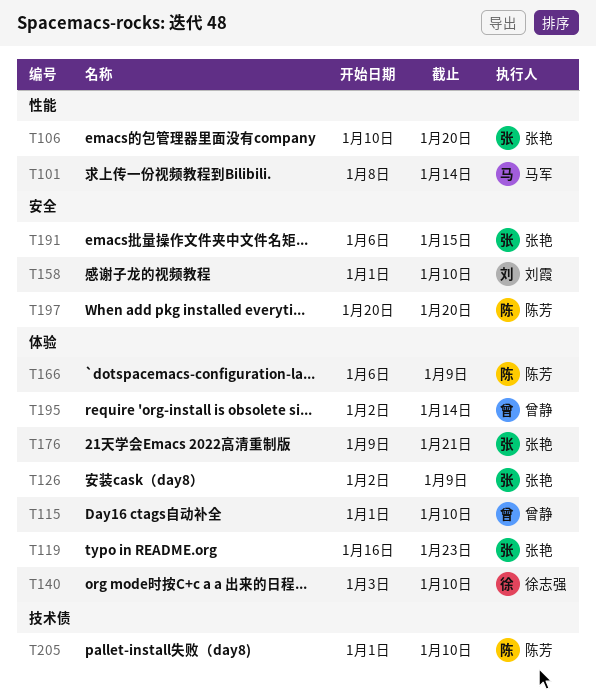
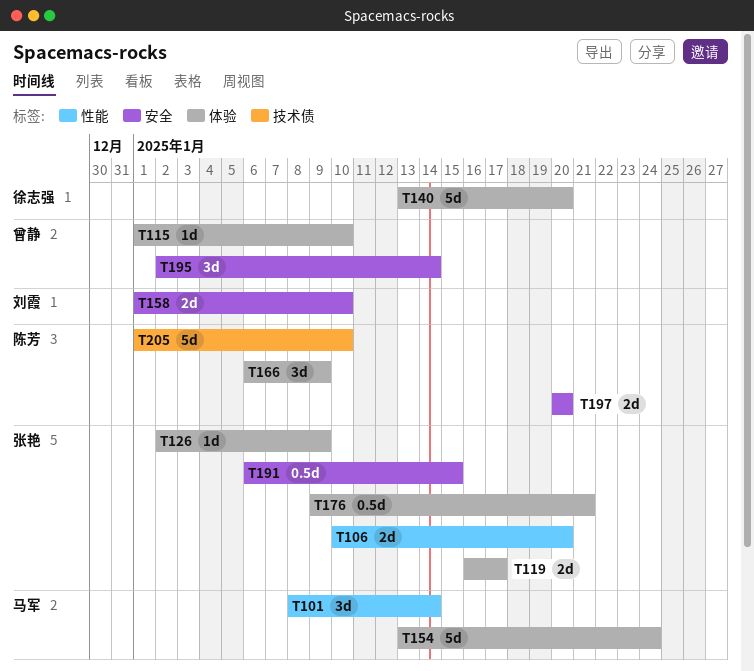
T119, due: Jan 23 -> Jan 17
T140, start: Jan 3 -> Jan 13
T140, due: Jan 10 -> Jan 20
T154: none -> present
T195, label: 体验 -> 安全

